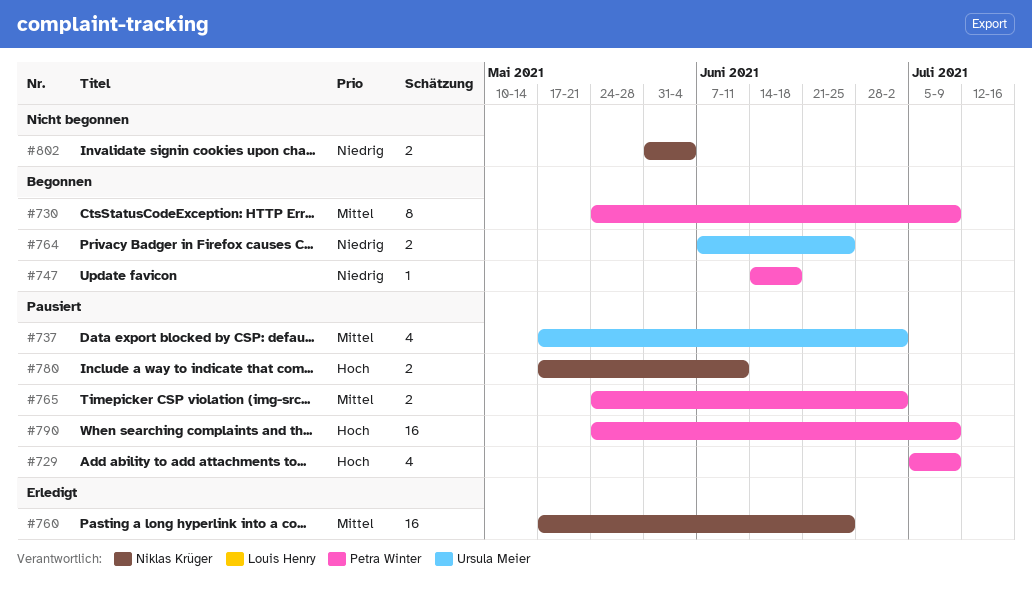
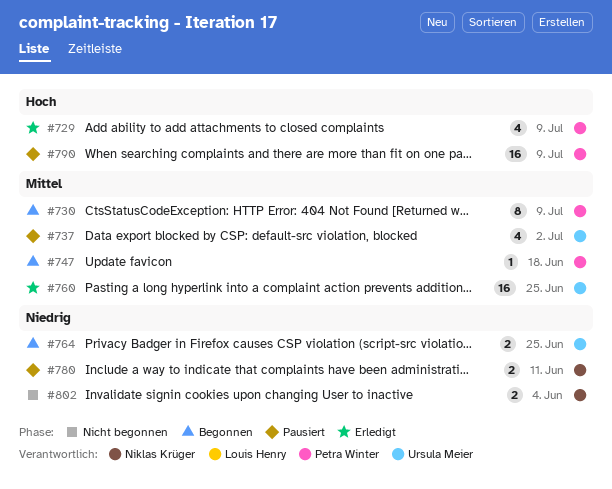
#729, status: Pausiert -> Erledigt
#747, priority: Niedrig -> Mittel
#760, owner: Niklas Krüger -> Ursula Meier
#765: present -> none
#780, priority: Hoch -> Niedrig

